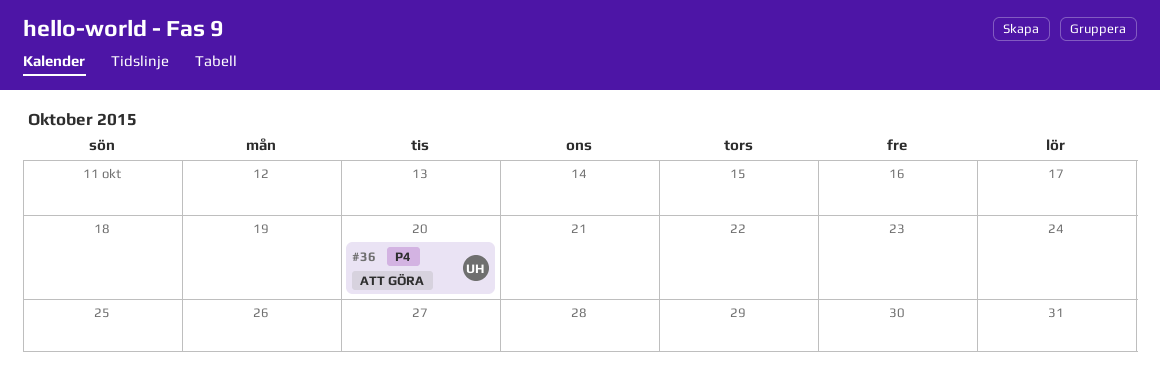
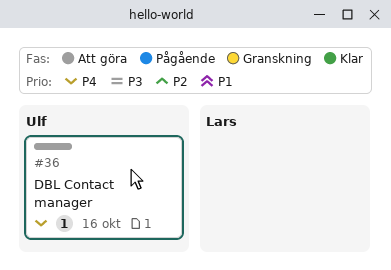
#36, due: Oct 20 -> Oct 16

